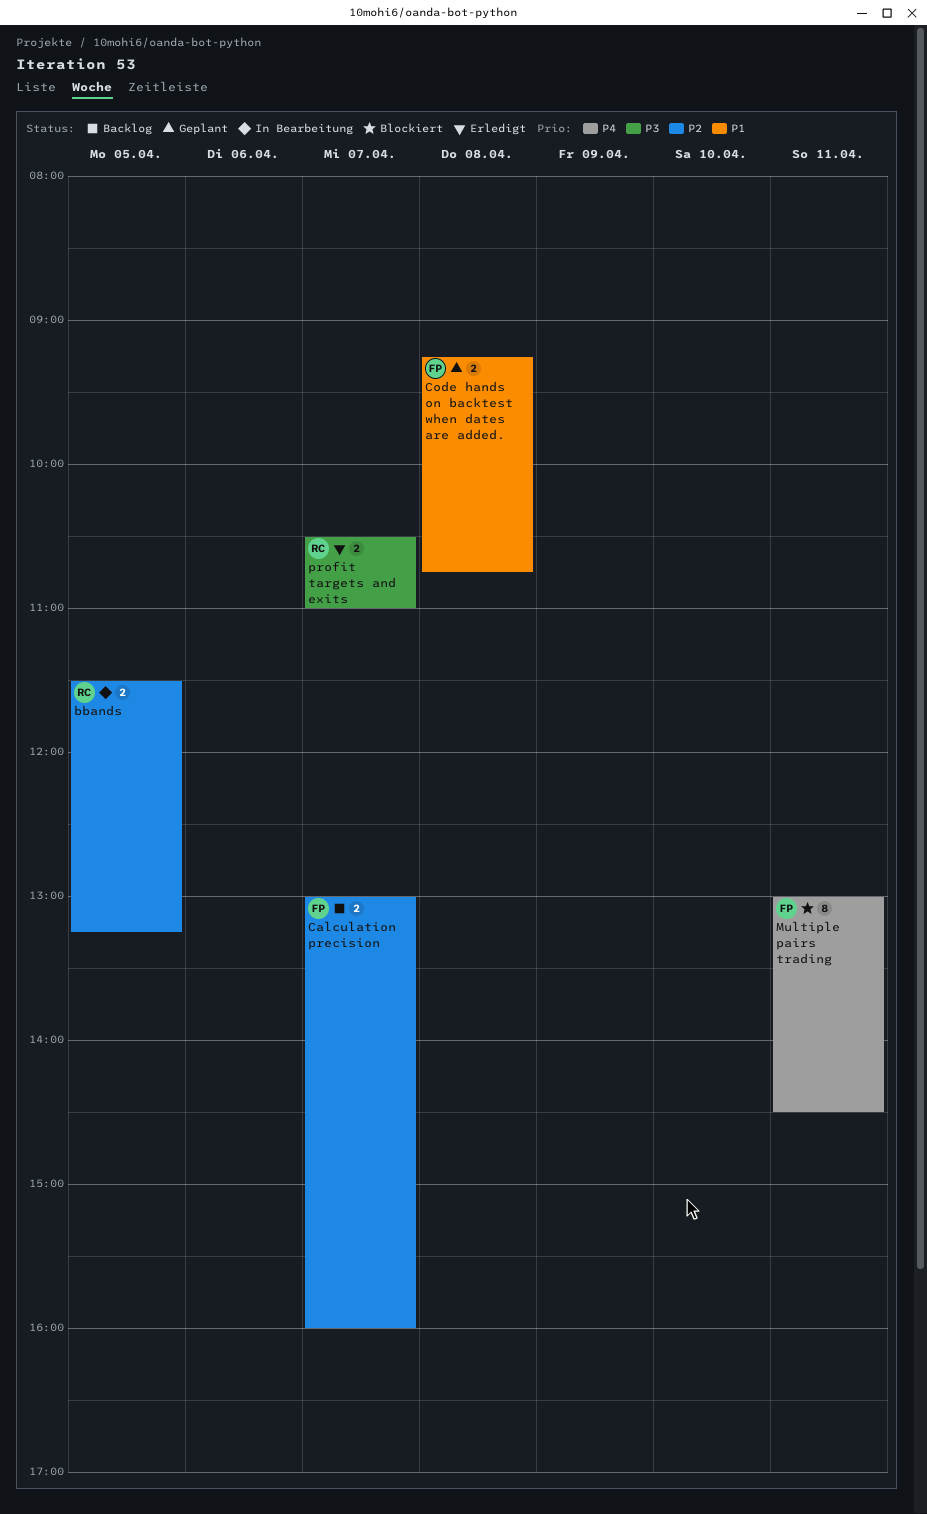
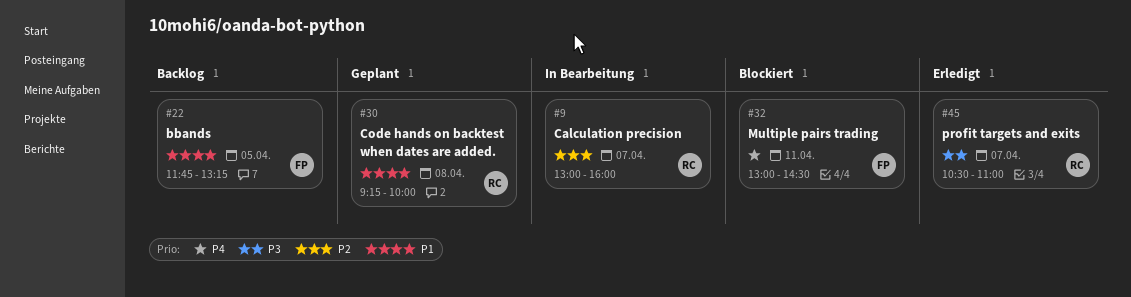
bbands, status: In Bearbeitung -> Backlog
bbands, owner: RC -> FP
bbands, priority: P2 -> P1
bbands, begins: 11:30 -> 11:45
Calculation precision, status: Backlog -> In Bearbeitung
Calculation precision, owner: FP -> RC
Code hands on backtest when dates are added., owner: FP -> RC
Code hands on backtest when dates are added., ends: 10:45 -> 10:00

